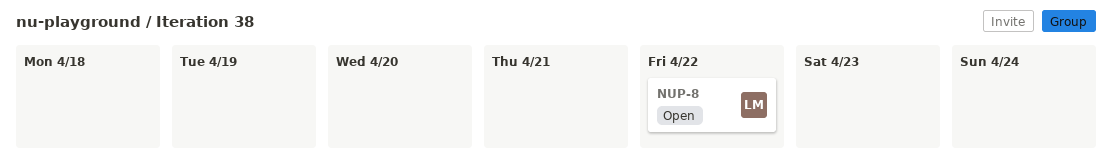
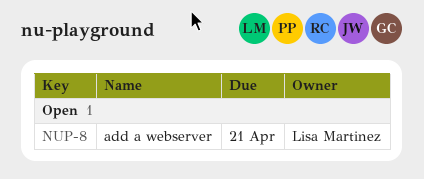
NUP-8, due: Apr 22 -> Apr 21

